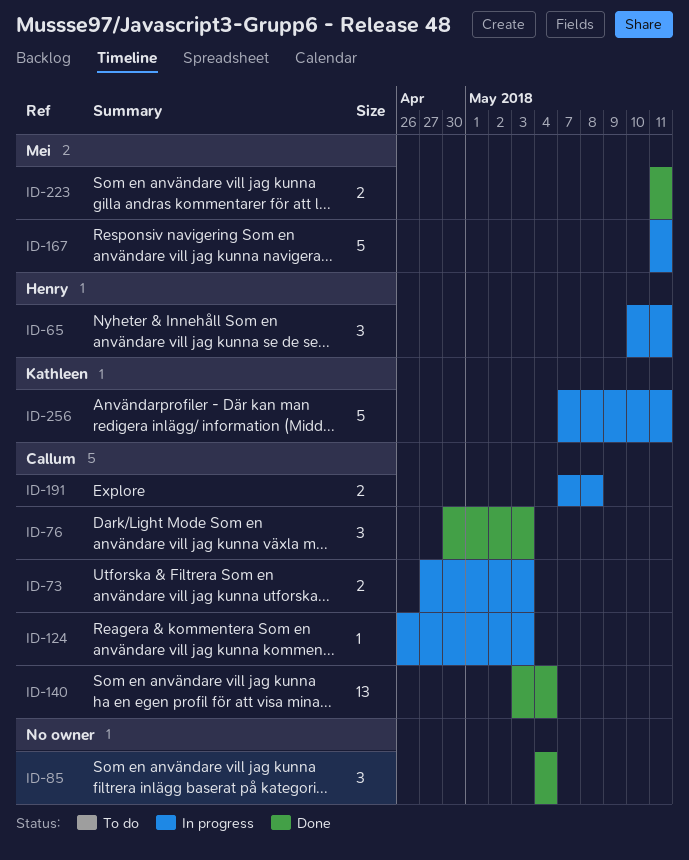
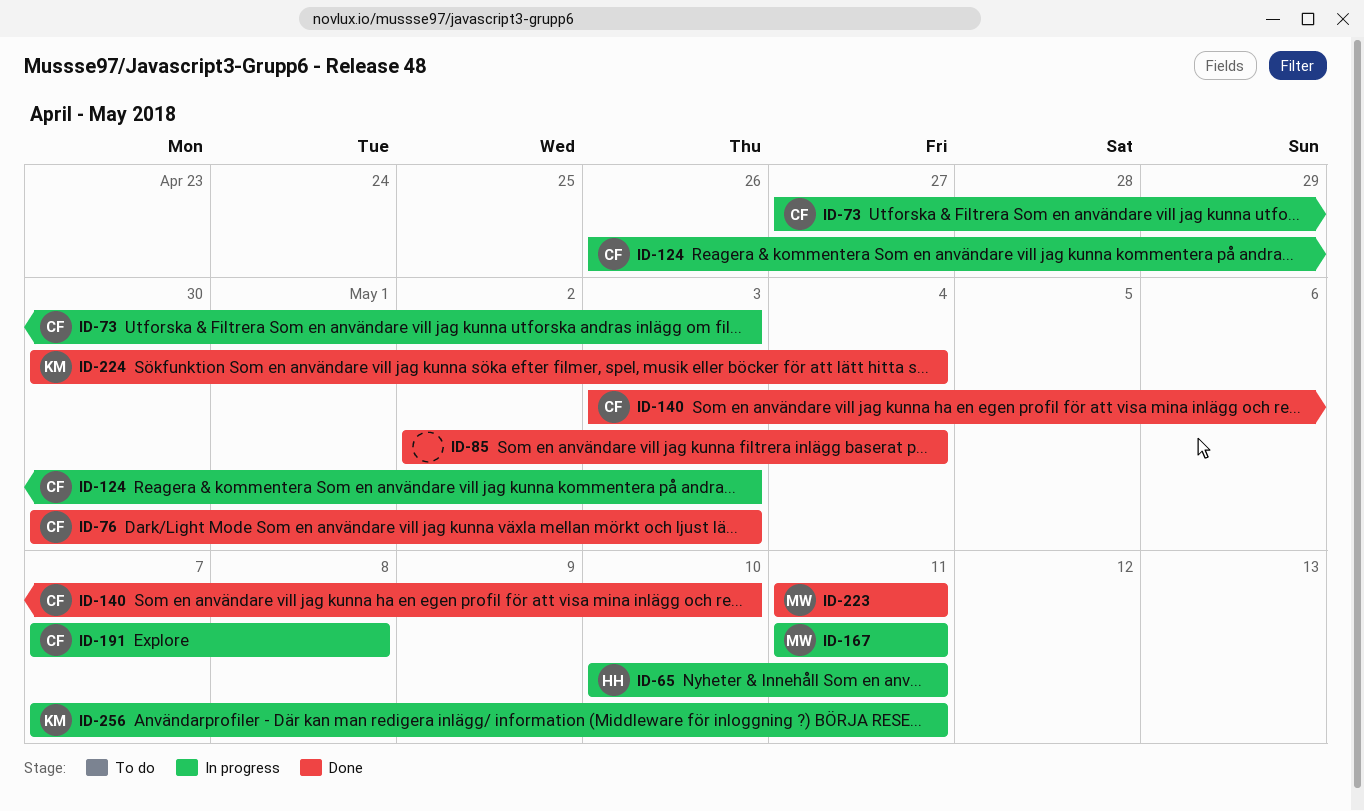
ID-85, start: May 4 -> May 2
ID-140, due: May 4 -> May 10
ID-224: none -> present

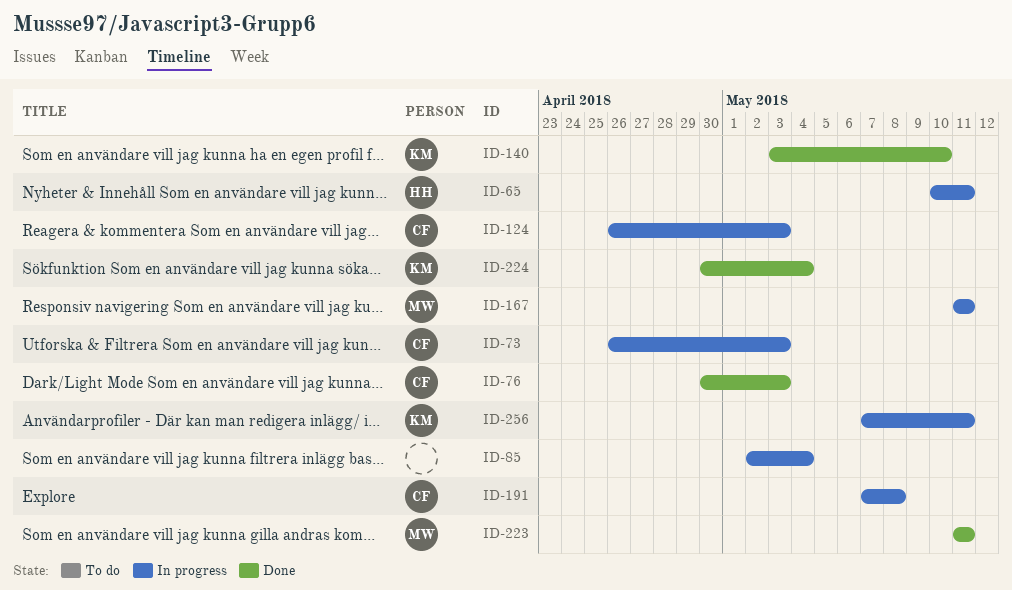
ID-73, start: Apr 27 -> Apr 26
ID-85, status: Done -> In progress
ID-140, owner: CF -> KM

